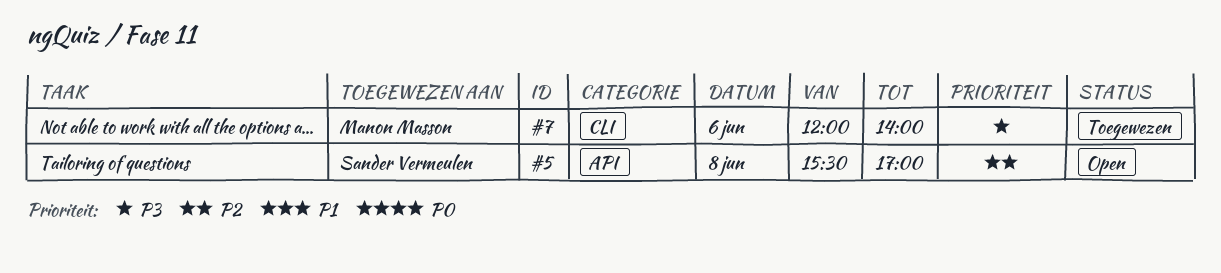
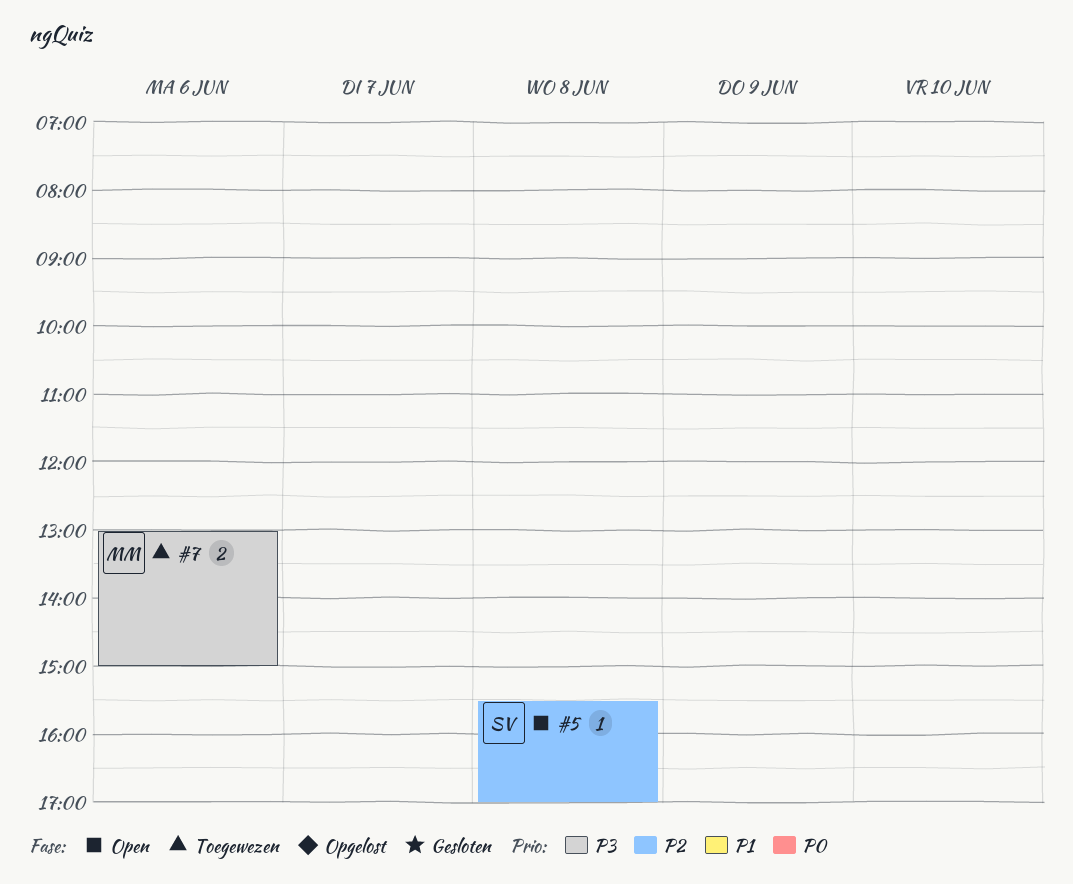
#7, begins: 12:00 -> 13:00
#7, ends: 14:00 -> 15:00

